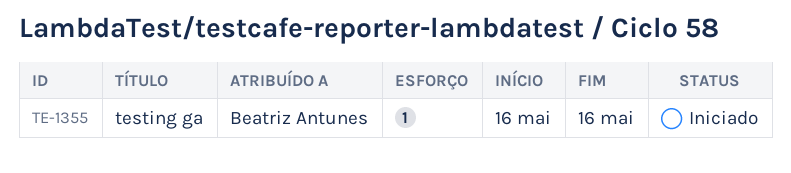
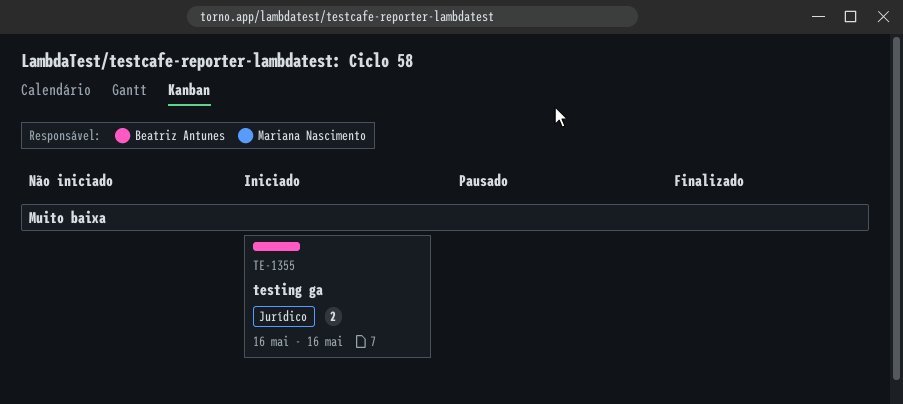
TE-1355, estimate: 1 -> 2

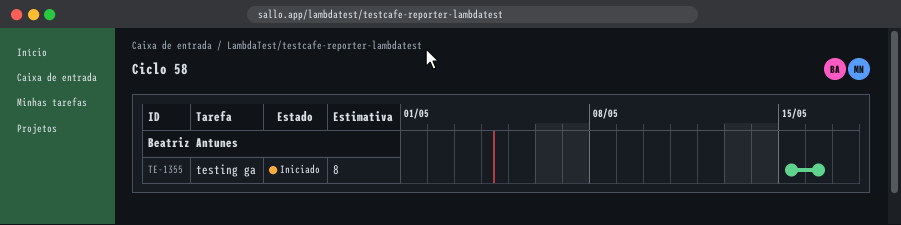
TE-1355, estimate: 2 -> 8
TE-1355, start: May 16 -> May 15

